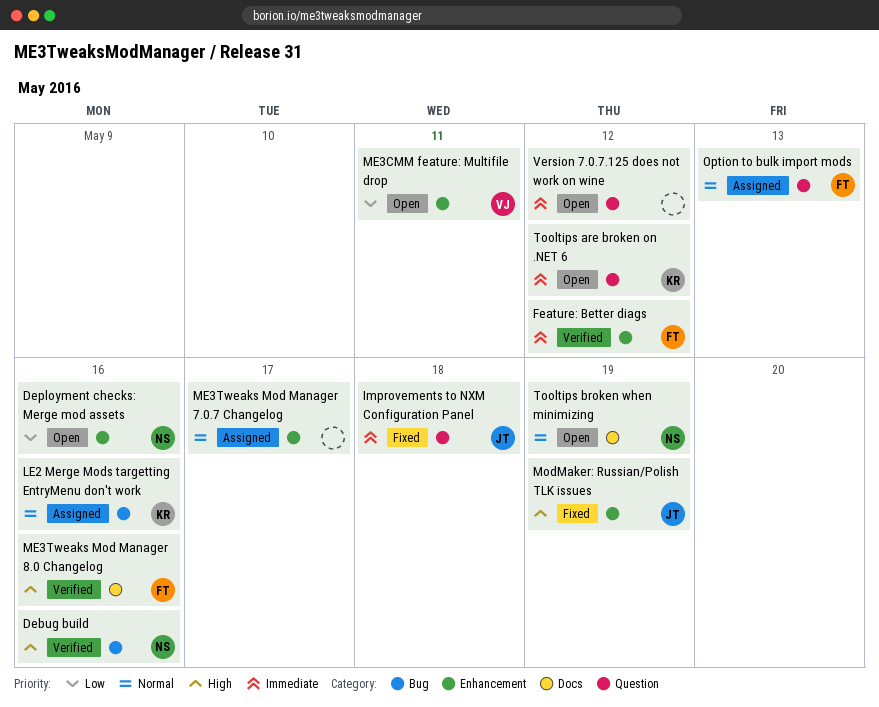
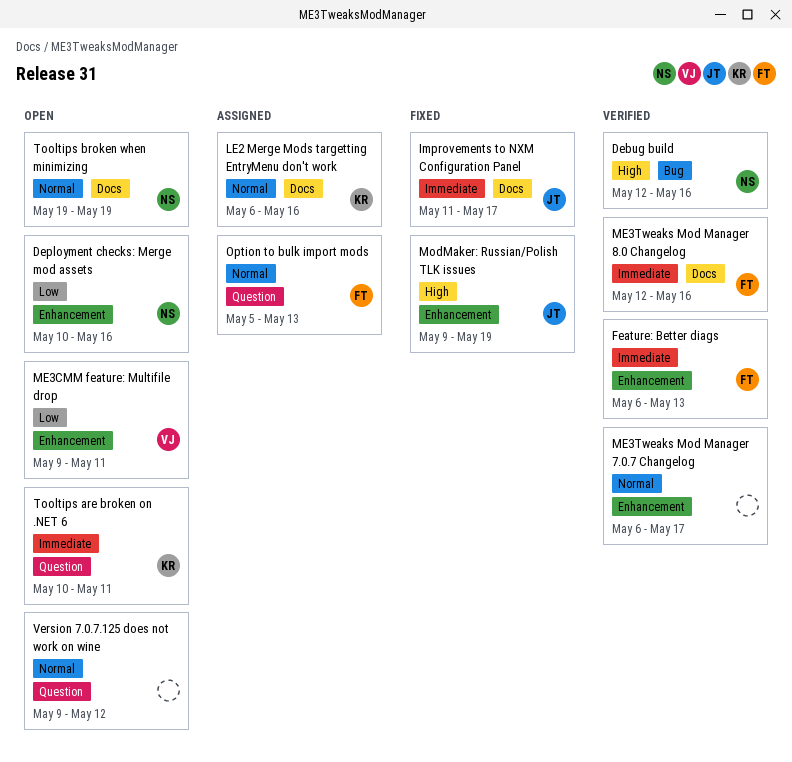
Feature: Better diags, due: May 12 -> May 13
Improvements to NXM Configuration Panel, label: Question -> Docs
Improvements to NXM Configuration Panel, due: May 18 -> May 17
LE2 Merge Mods targetting EntryMenu don't work, label: Bug -> Docs
ME3Tweaks Mod Manager 7.0.7 Changelog, status: Assigned -> Verified
ME3Tweaks Mod Manager 8.0 Changelog, priority: High -> Immediate
Tooltips are broken on .NET 6, due: May 12 -> May 11
Version 7.0.7.125 does not work on wine, priority: Immediate -> Normal

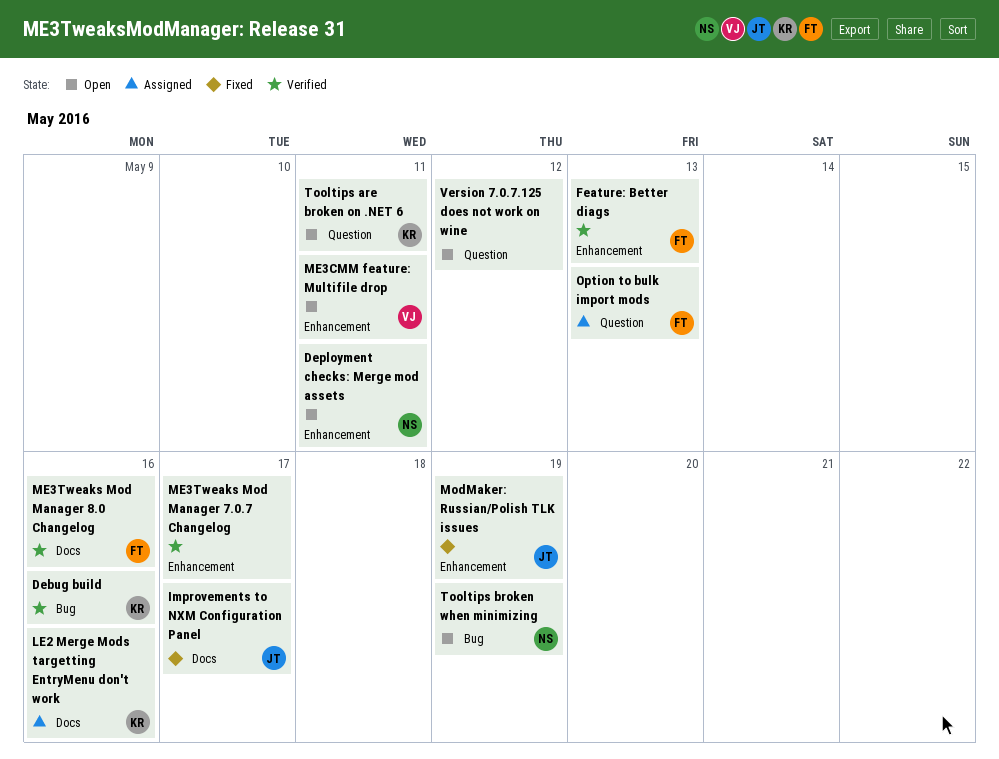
Debug build, owner: NS -> KR
Deployment checks: Merge mod assets, due: May 16 -> May 11
Tooltips broken when minimizing, label: Docs -> Bug

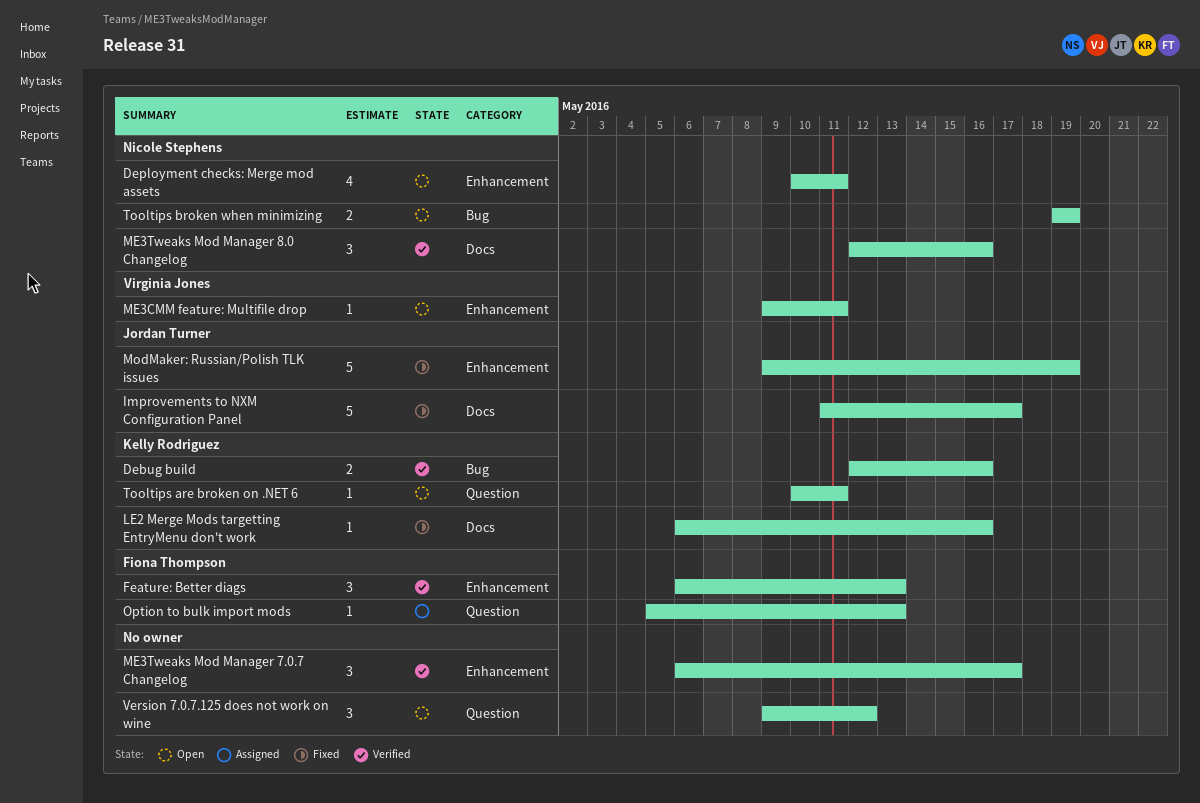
LE2 Merge Mods targetting EntryMenu don't work, status: Assigned -> Fixed
ME3Tweaks Mod Manager 8.0 Changelog, owner: Fiona Thompson -> Nicole Stephens

